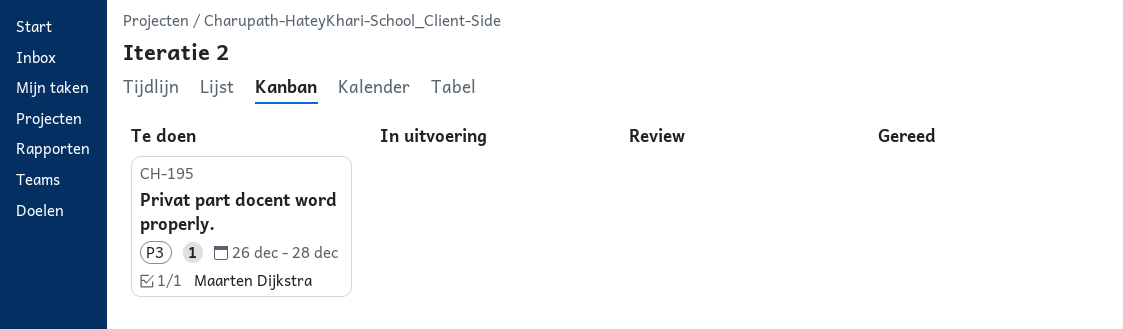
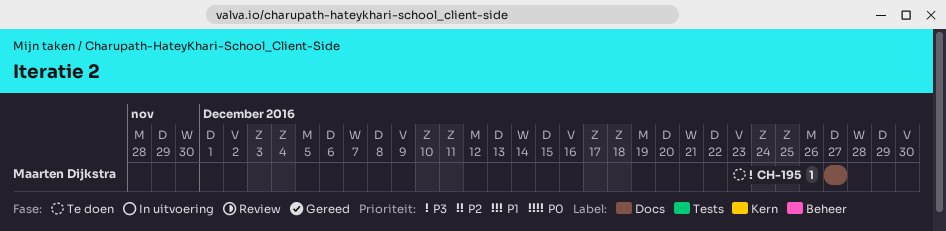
CH-195, start: Dec 26 -> Dec 27
CH-195, due: Dec 28 -> Dec 27

